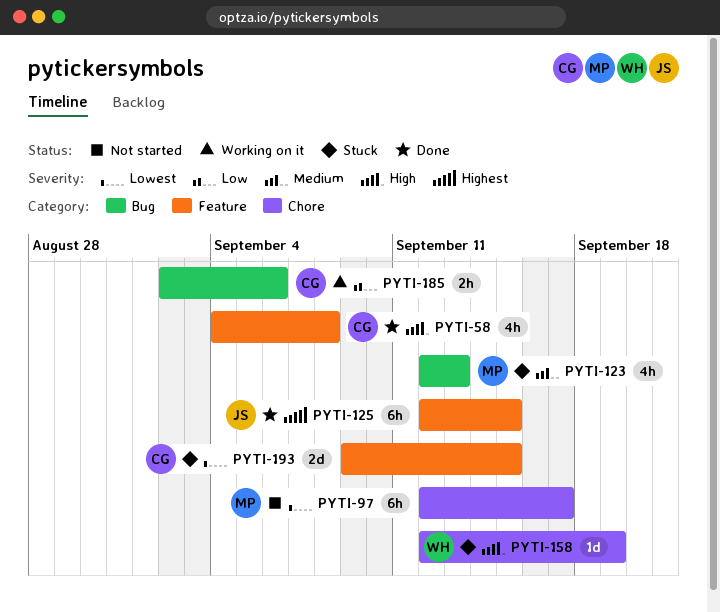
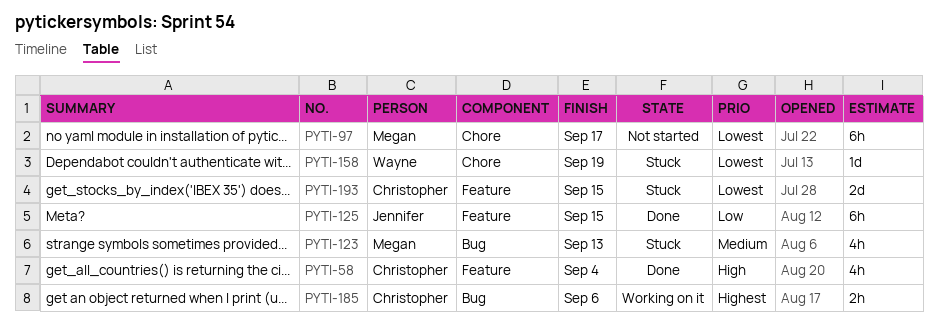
PYTI-58, due: Sep 8 -> Sep 4
PYTI-125, priority: Highest -> Low
PYTI-158, priority: High -> Lowest
PYTI-185, priority: Low -> Highest

